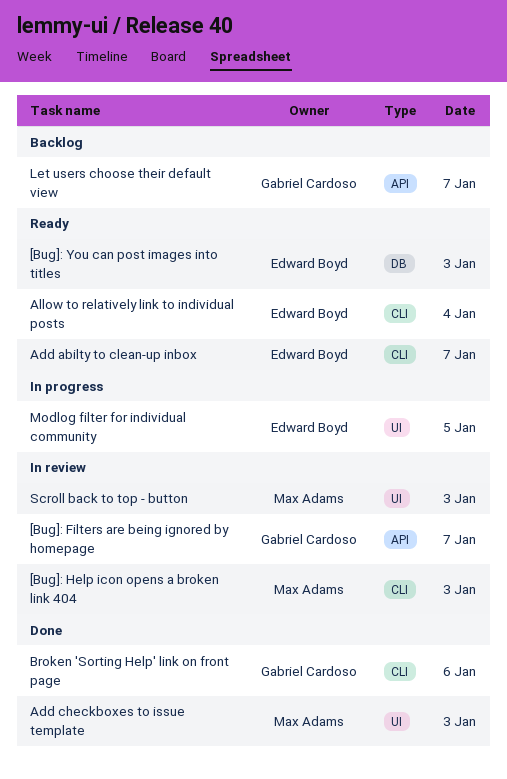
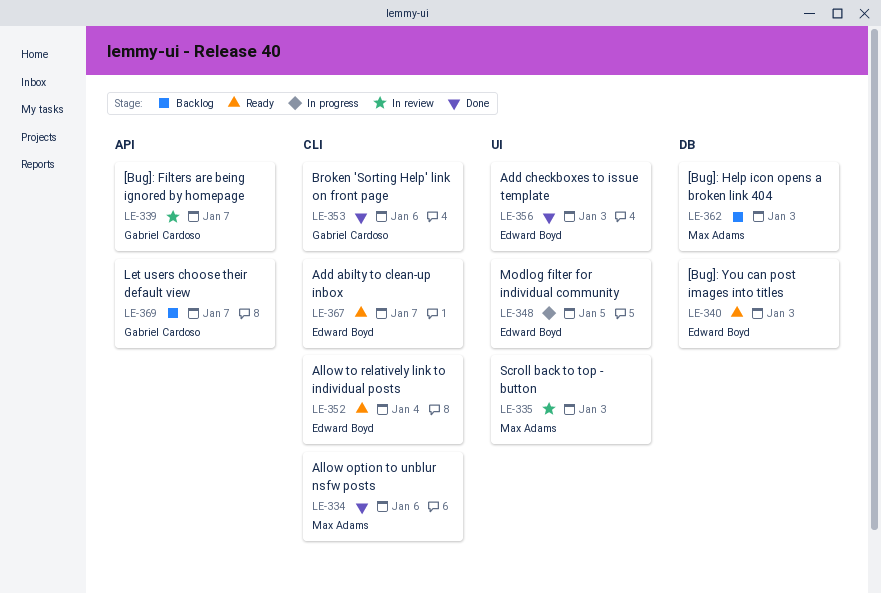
[Bug]: Help icon opens a broken link 404, status: In review -> Backlog
[Bug]: Help icon opens a broken link 404, label: CLI -> DB
Add checkboxes to issue template, owner: Max Adams -> Edward Boyd
Allow option to unblur nsfw posts: none -> present

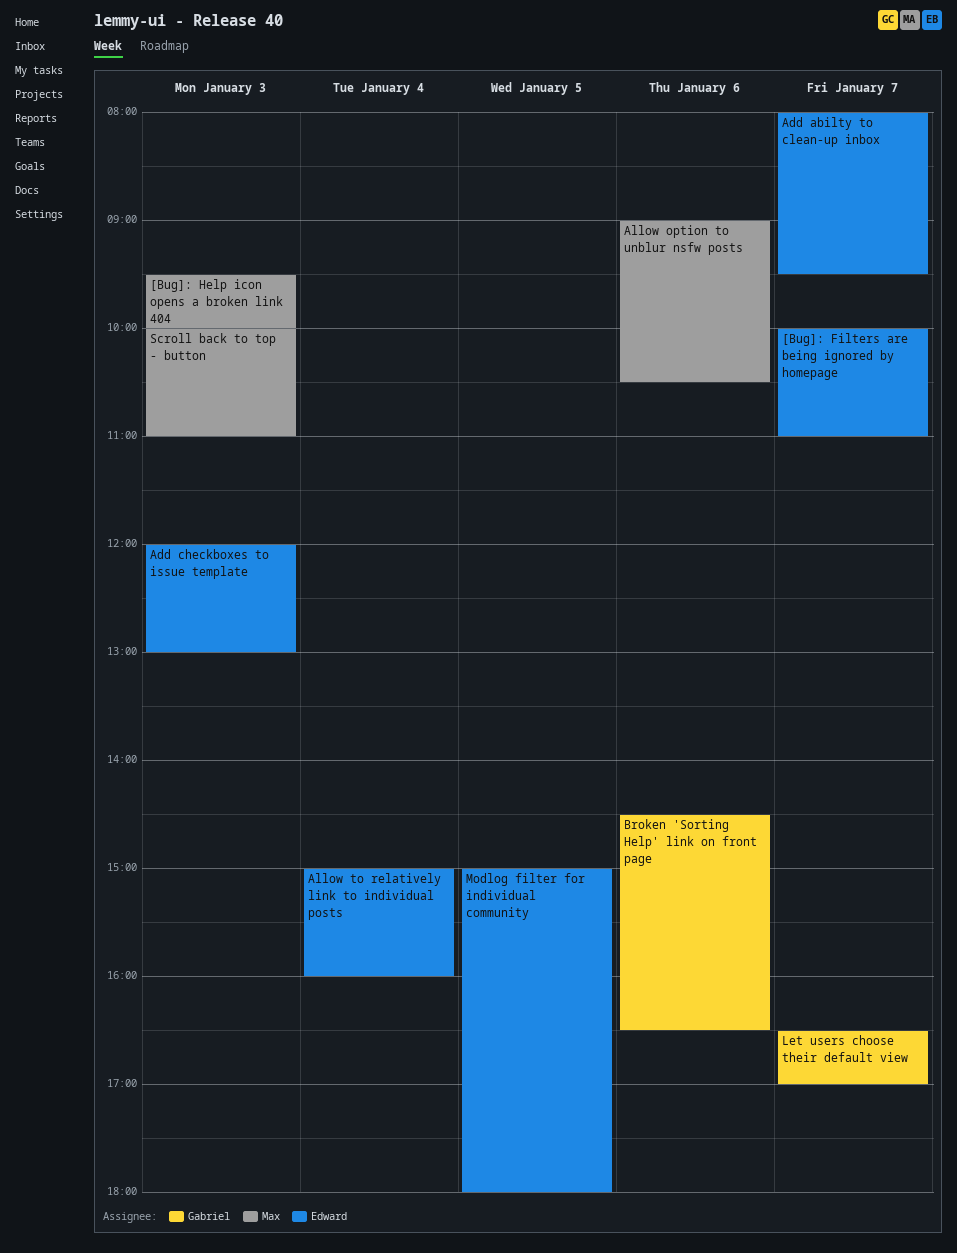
[Bug]: Filters are being ignored by homepage, owner: Gabriel Cardoso -> Edward Boyd
[Bug]: You can post images into titles: present -> none

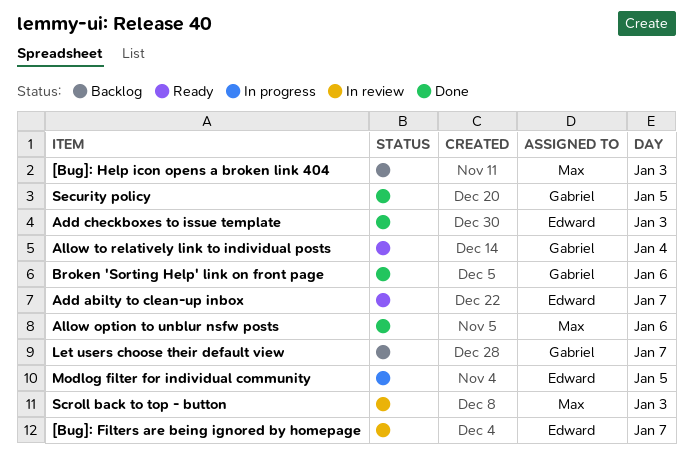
Allow to relatively link to individual posts, owner: Edward -> Gabriel
Security policy: none -> present

